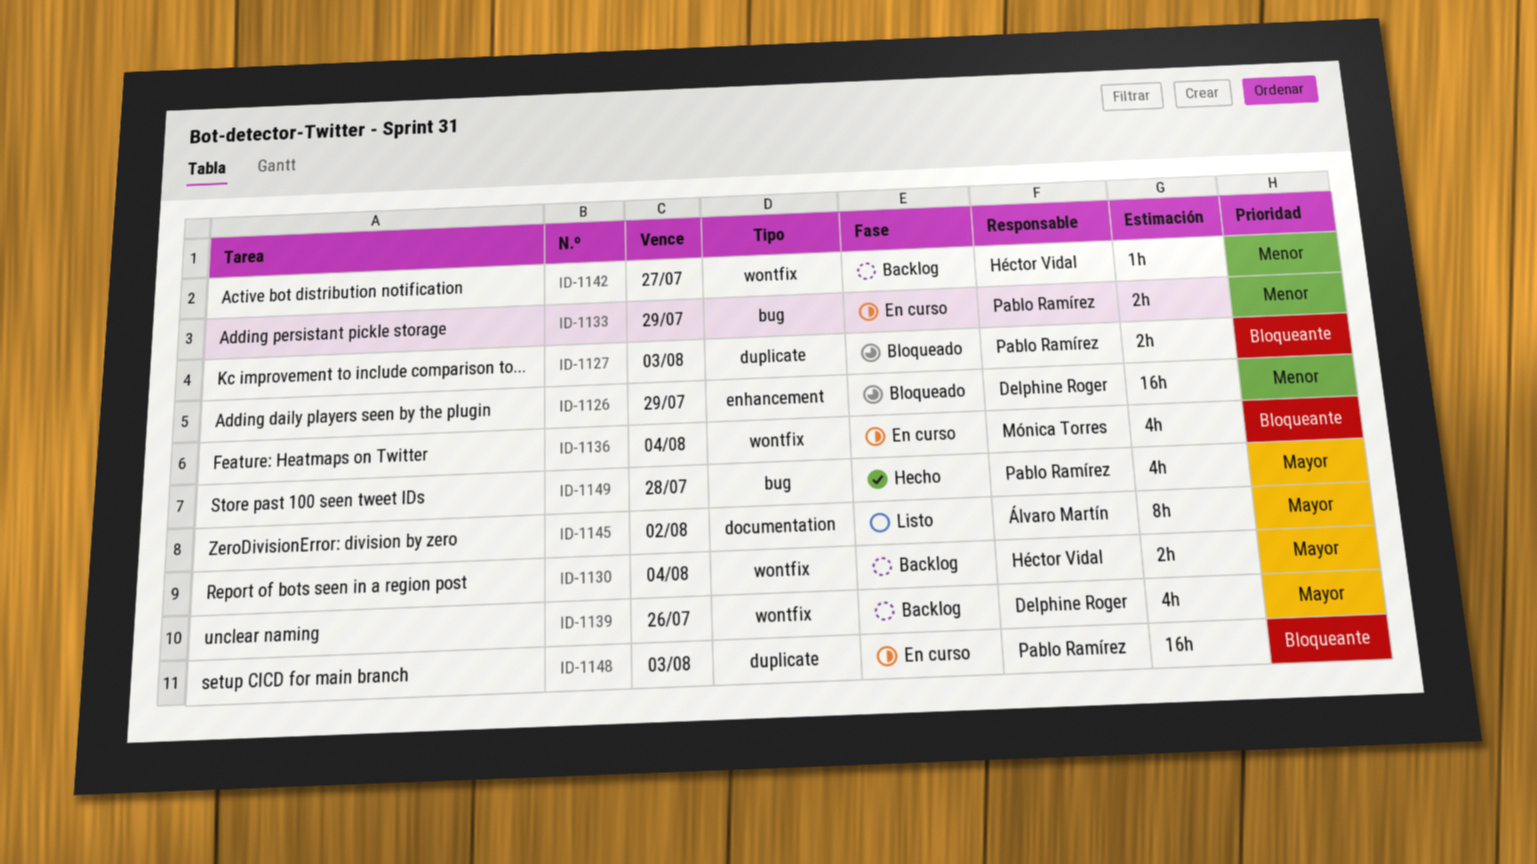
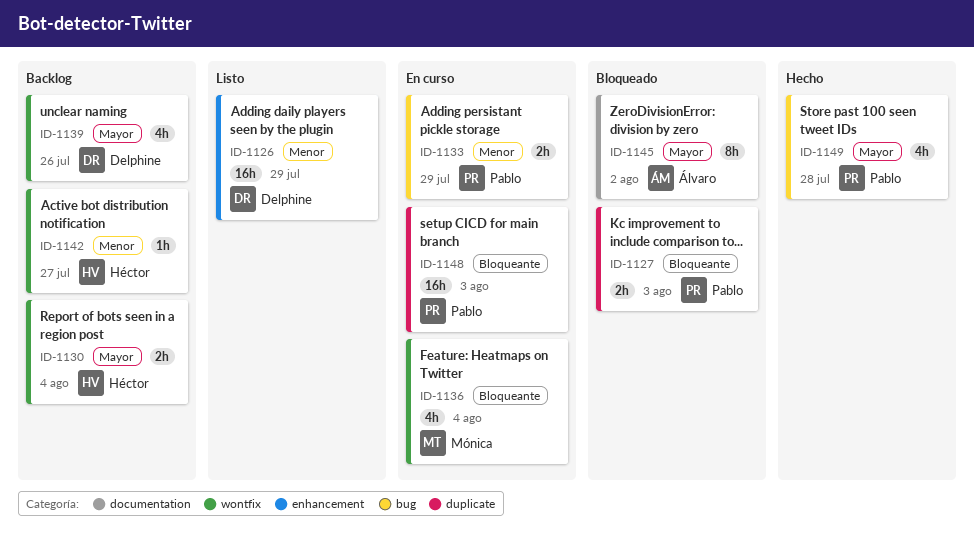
ID-1126, status: Bloqueado -> Listo
ID-1145, status: Listo -> Bloqueado

